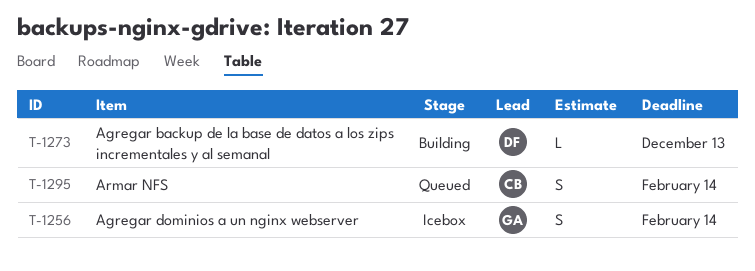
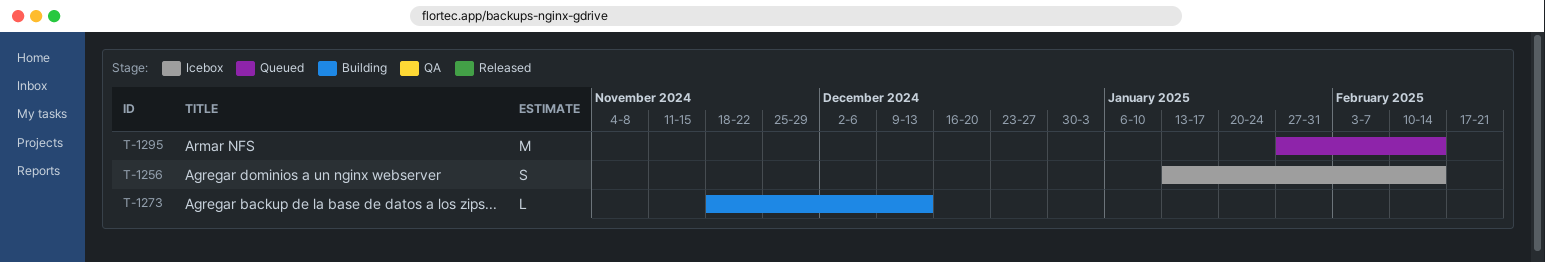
T-1295, estimate: S -> M

